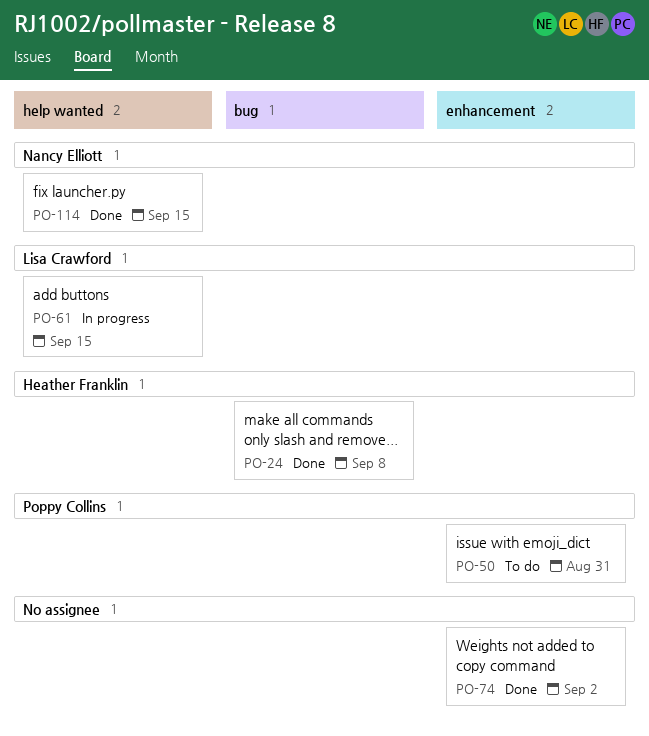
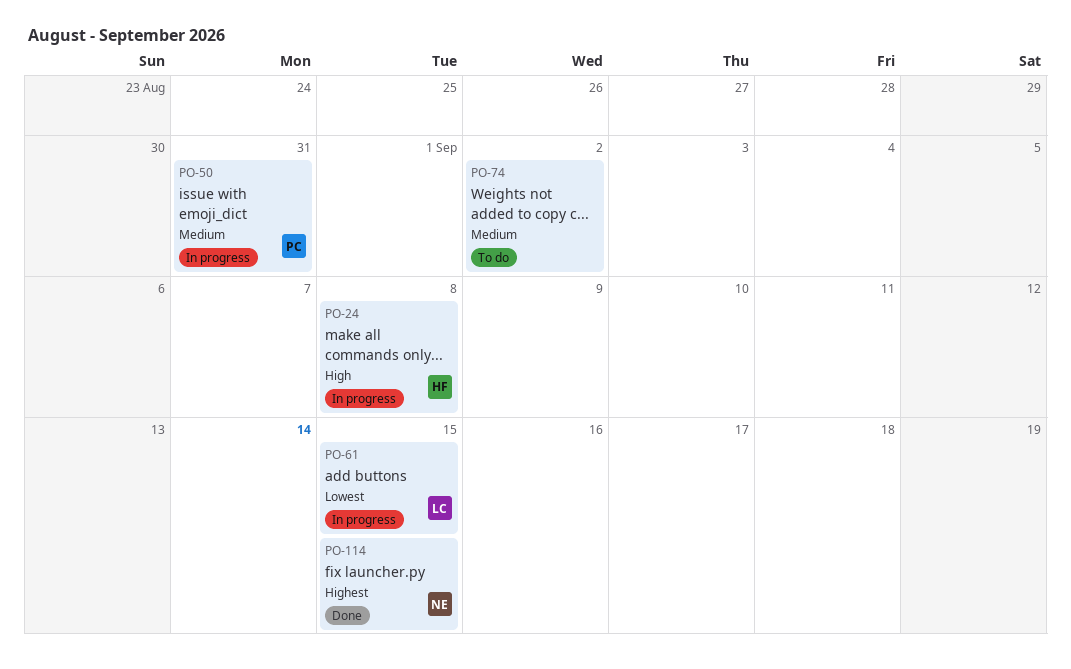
PO-24, status: Done -> In progress
PO-50, status: To do -> In progress
PO-74, status: Done -> To do

